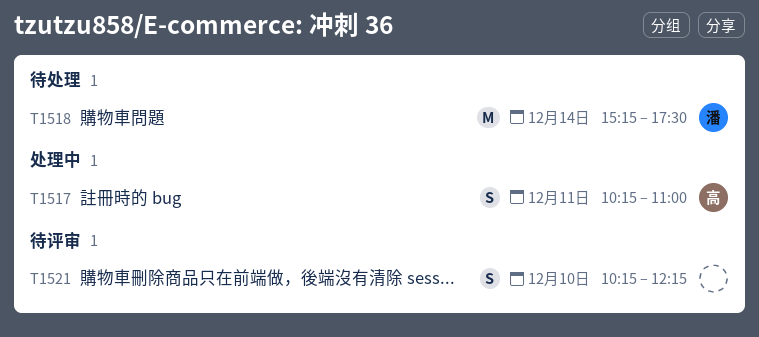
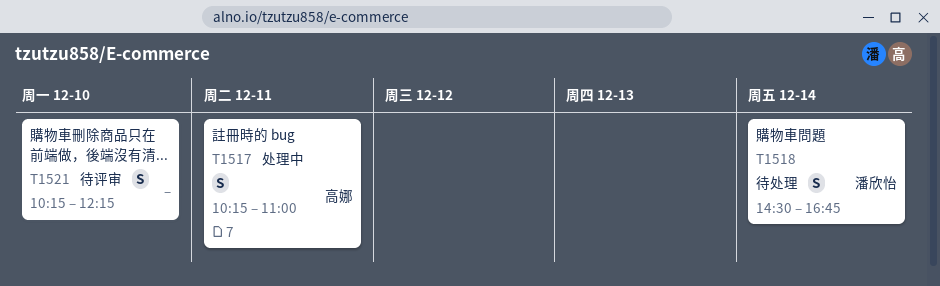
T1518, estimate: M -> S
T1518, begins: 15:15 -> 14:30
T1518, ends: 17:30 -> 16:45

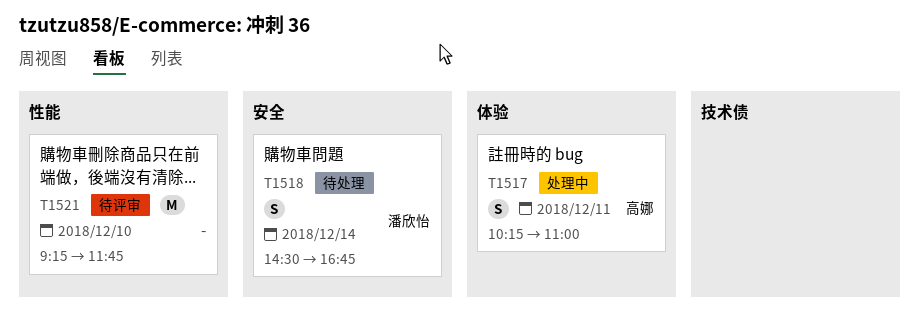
T1521, estimate: S -> M
T1521, begins: 10:15 -> 09:15
T1521, ends: 12:15 -> 11:45

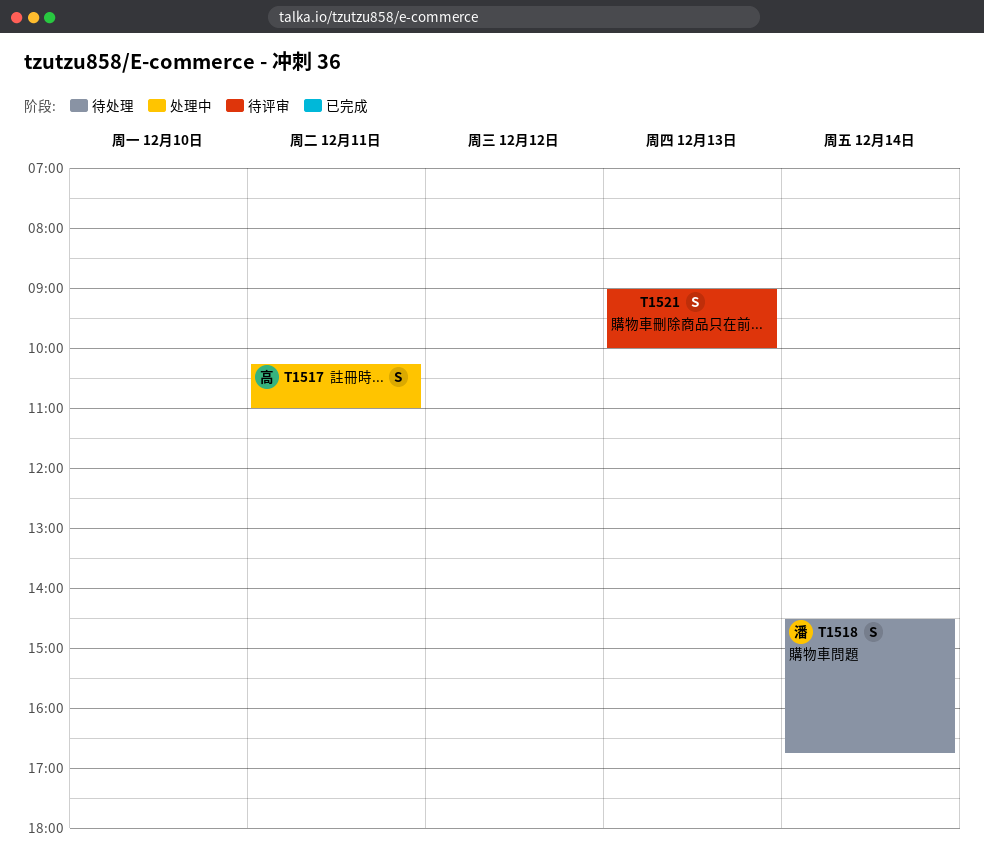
T1521, estimate: M -> S
T1521, day: Dec 10 -> Dec 13
T1521, begins: 09:15 -> 09:00
T1521, ends: 11:45 -> 10:00

